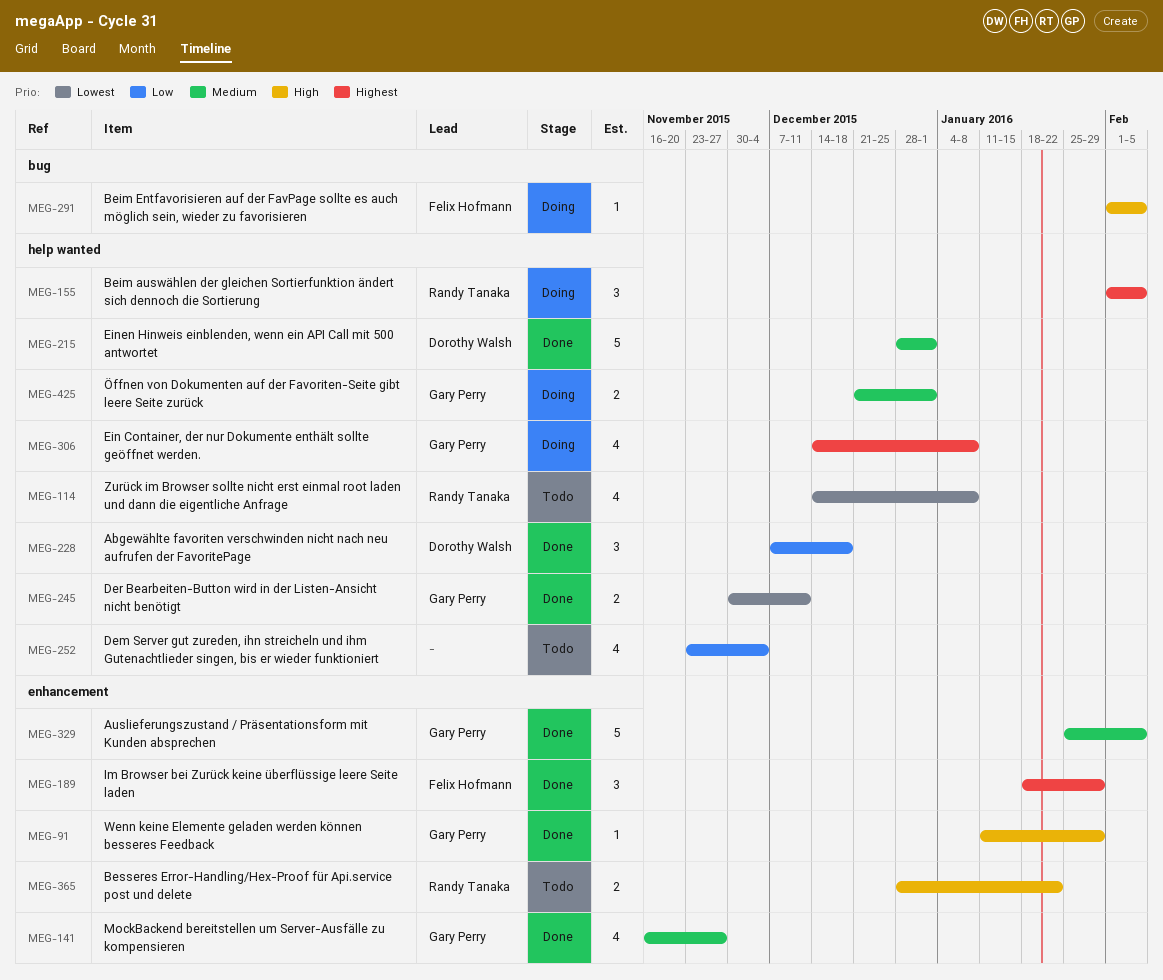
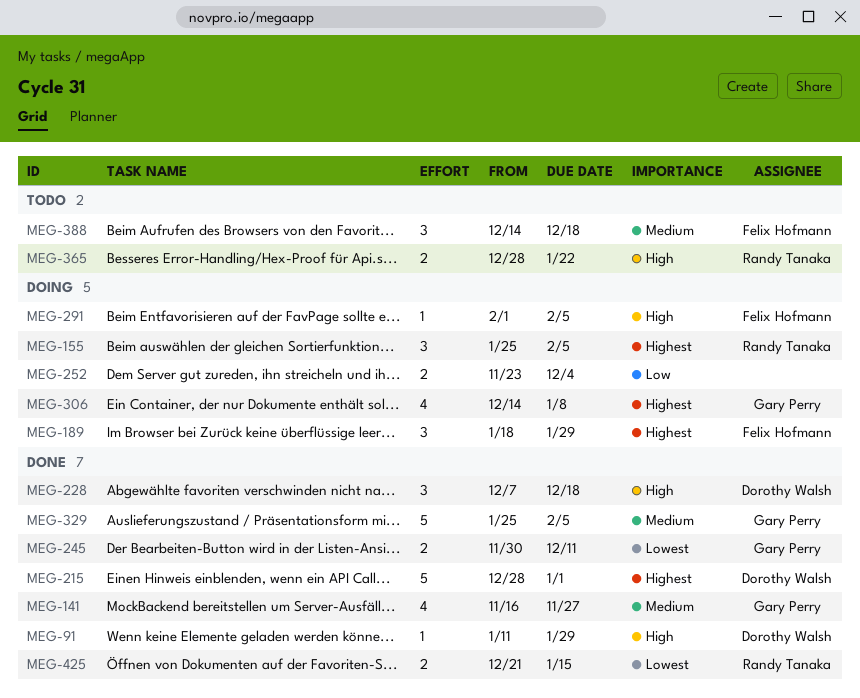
MEG-91, owner: Gary Perry -> Dorothy Walsh
MEG-114: present -> none
MEG-155, start: Feb 1 -> Jan 25
MEG-189, status: Done -> Doing
MEG-215, priority: Medium -> Highest
MEG-228, priority: Low -> High
MEG-252, status: Todo -> Doing
MEG-252, estimate: 4 -> 2
MEG-388: none -> present
MEG-425, status: Doing -> Done
MEG-425, owner: Gary Perry -> Randy Tanaka
MEG-425, priority: Medium -> Lowest
MEG-425, due: Jan 1 -> Jan 15

